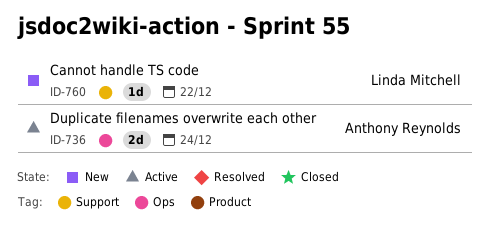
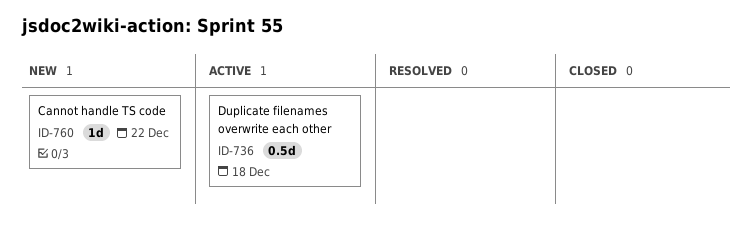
ID-736, estimate: 2d -> 0.5d
ID-736, due: Dec 24 -> Dec 18

